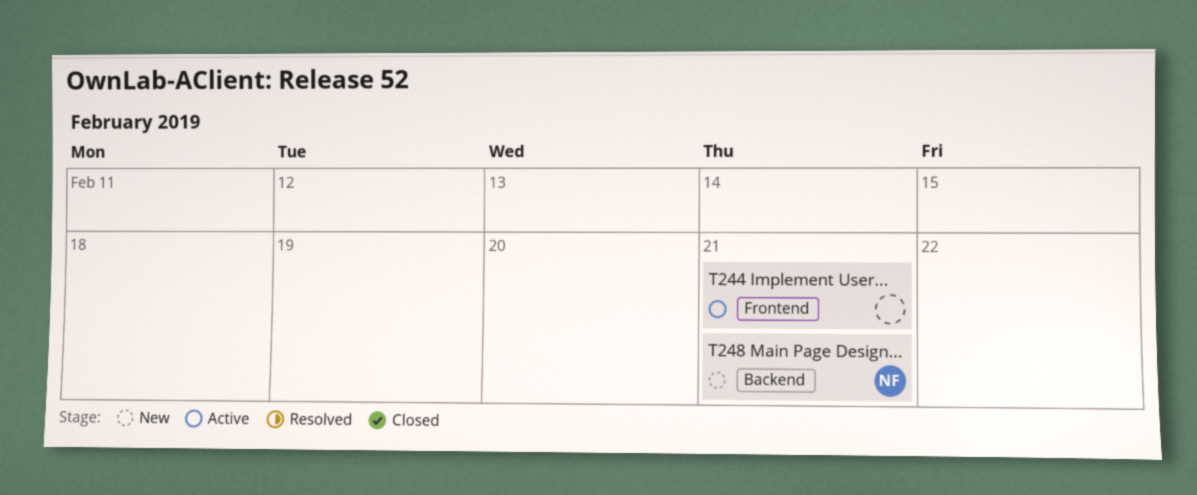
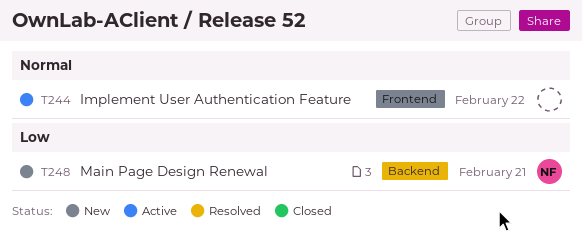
T244, due: Feb 21 -> Feb 22

